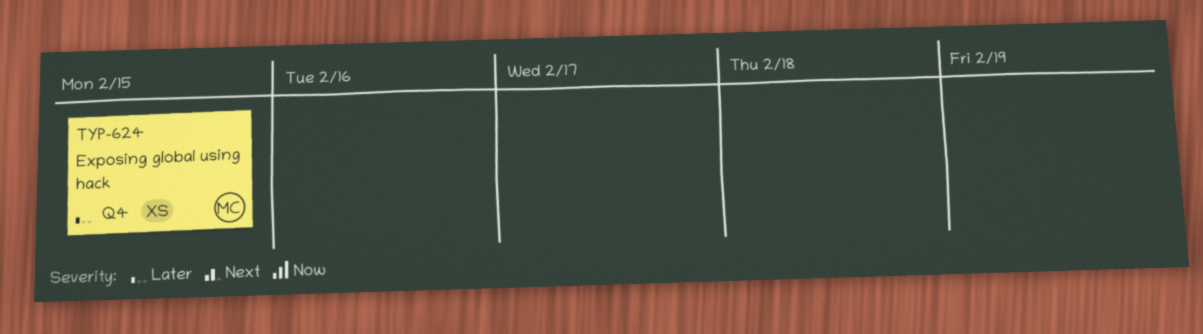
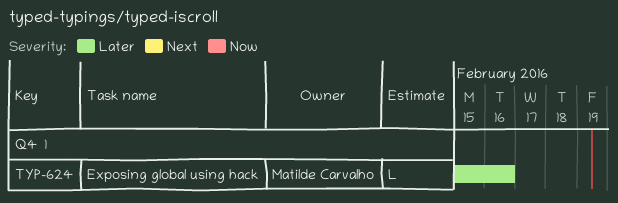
TYP-624, estimate: XS -> L
TYP-624, due: Feb 15 -> Feb 16

